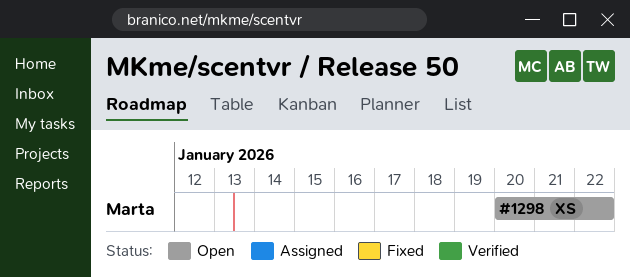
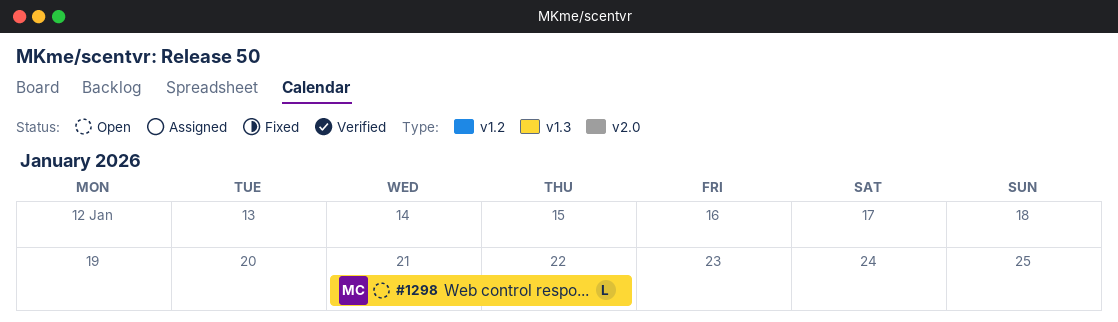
#1298, estimate: XS -> L
#1298, start: Jan 20 -> Jan 21

